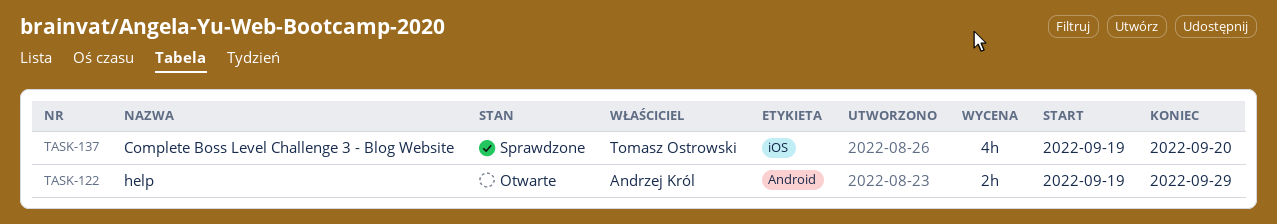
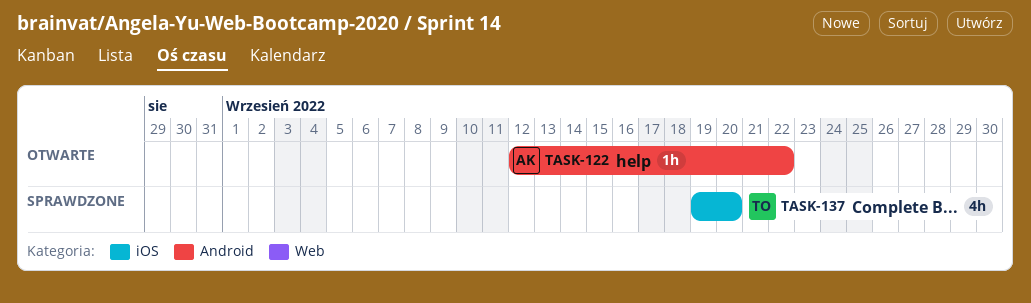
TASK-122, estimate: 2h -> 1h
TASK-122, start: Sep 19 -> Sep 12
TASK-122, due: Sep 29 -> Sep 22

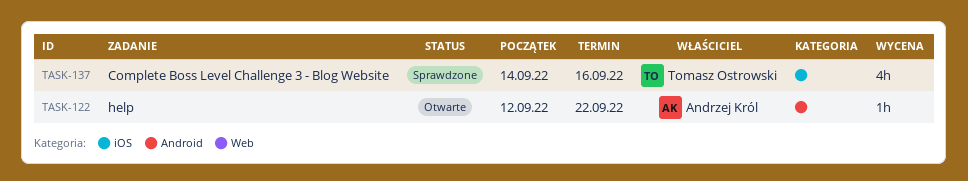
TASK-137, start: Sep 19 -> Sep 14
TASK-137, due: Sep 20 -> Sep 16

